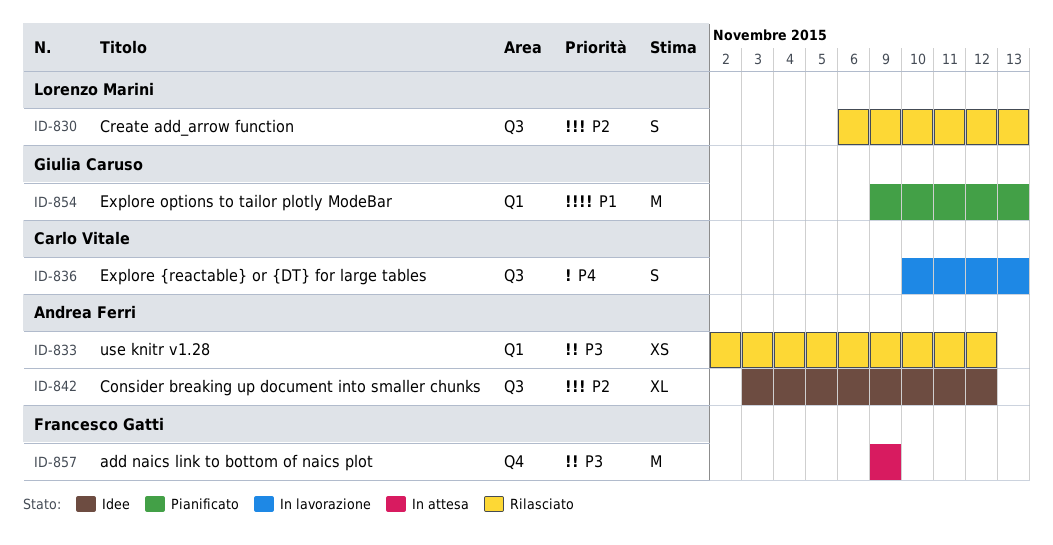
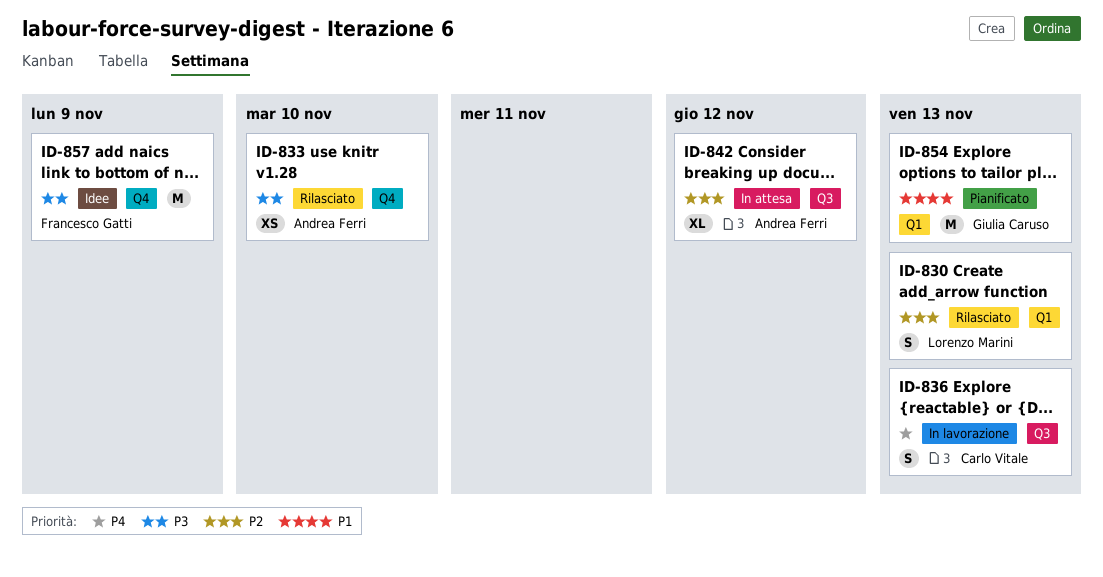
ID-830, label: Q3 -> Q1
ID-833, label: Q1 -> Q4
ID-833, due: Nov 12 -> Nov 10
ID-842, status: Idee -> In attesa
ID-857, status: In attesa -> Idee

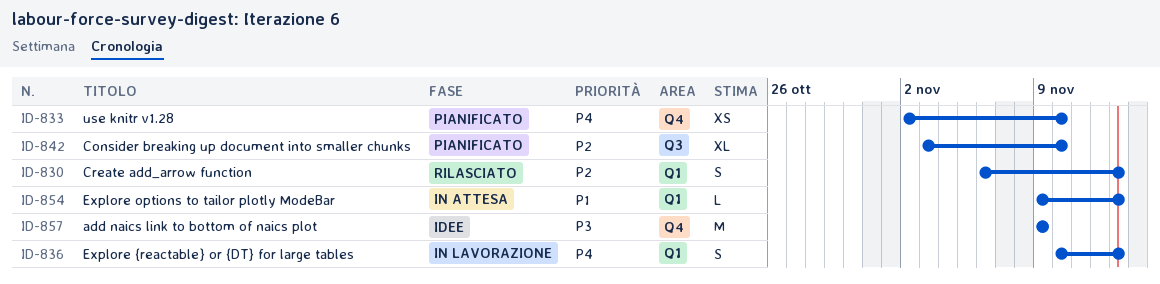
ID-833, status: Rilasciato -> Pianificato
ID-833, priority: P3 -> P4
ID-836, label: Q3 -> Q1
ID-842, status: In attesa -> Pianificato
ID-842, due: Nov 12 -> Nov 10
ID-854, status: Pianificato -> In attesa
ID-854, estimate: M -> L

